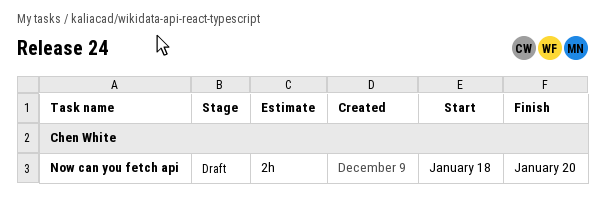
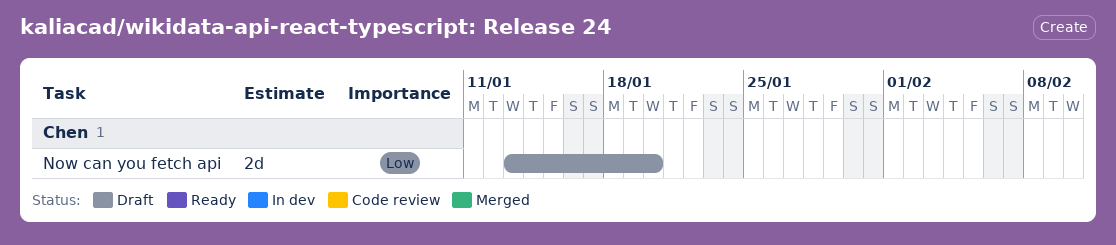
Now can you fetch api, estimate: 2h -> 2d
Now can you fetch api, start: Jan 18 -> Jan 13

